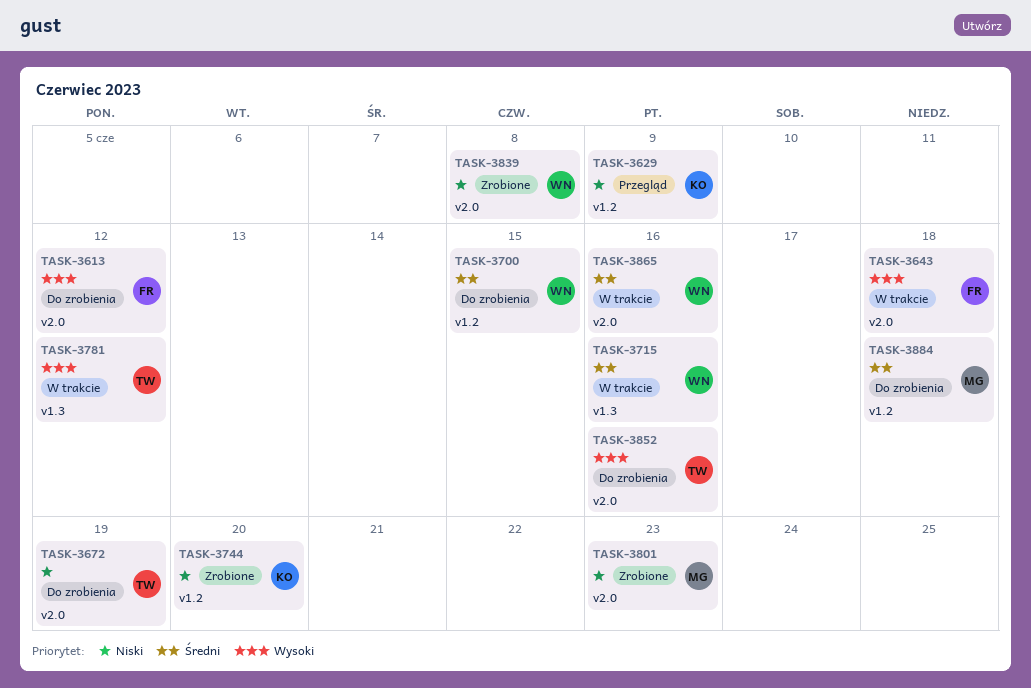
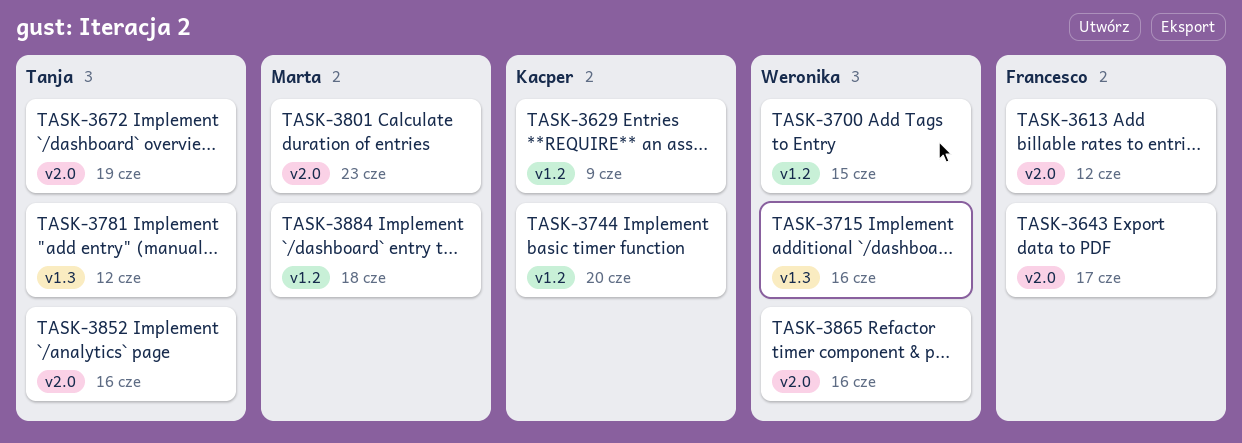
TASK-3643, due: Jun 18 -> Jun 17
TASK-3839: present -> none

